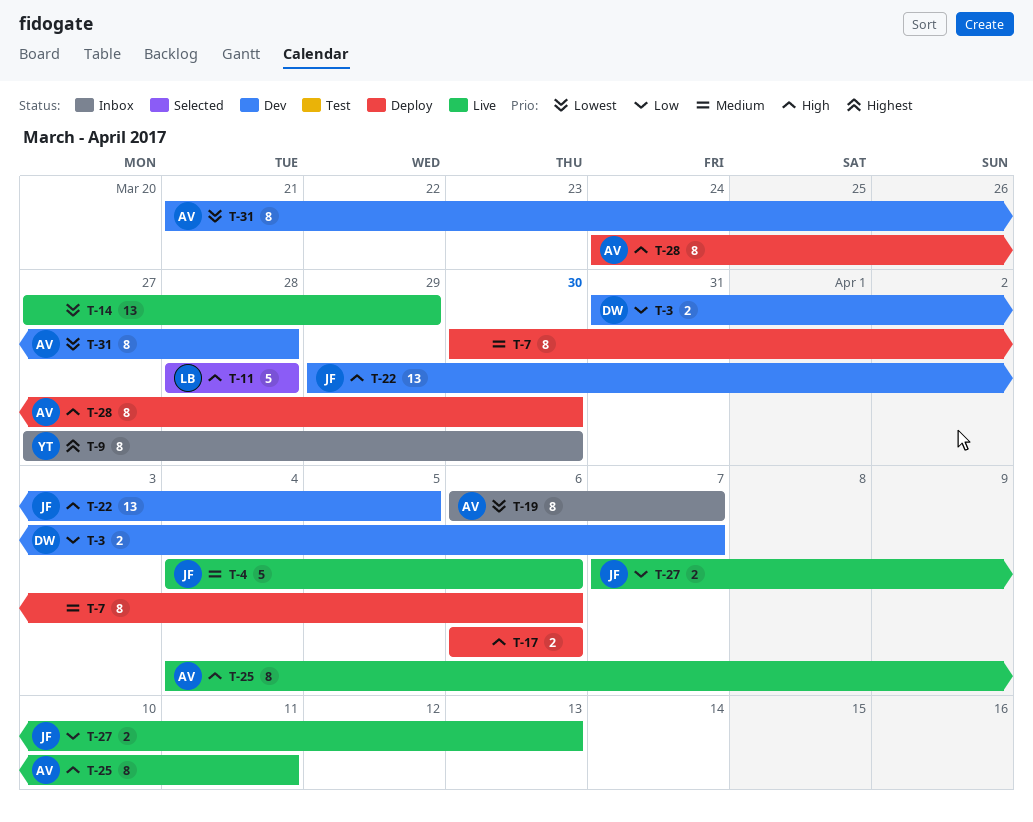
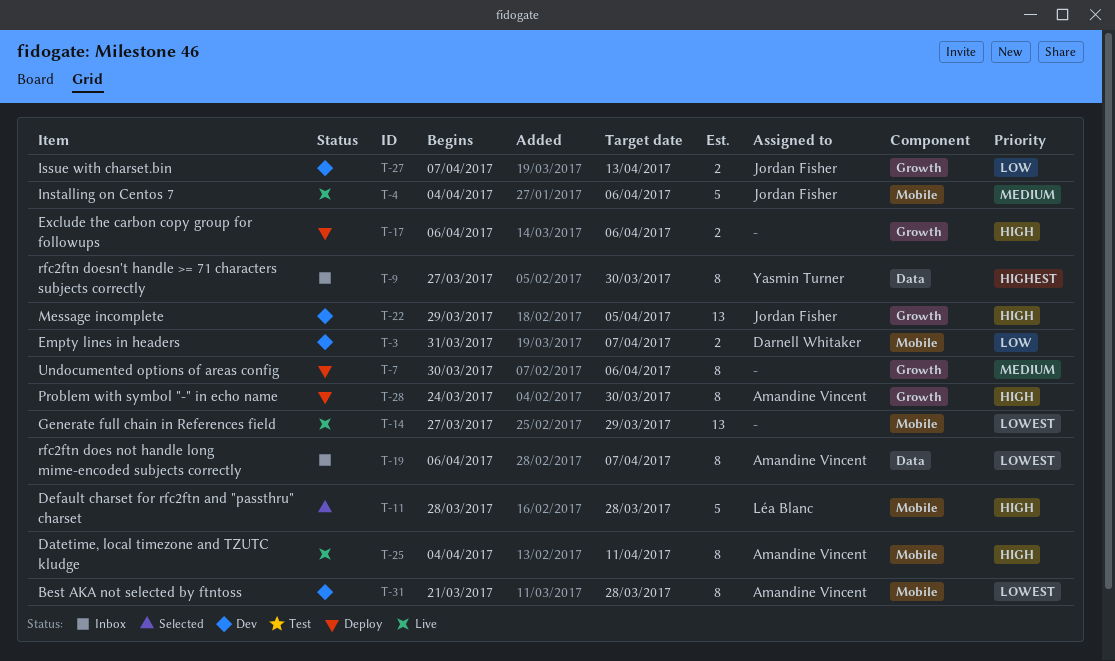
T-27, status: Live -> Dev

